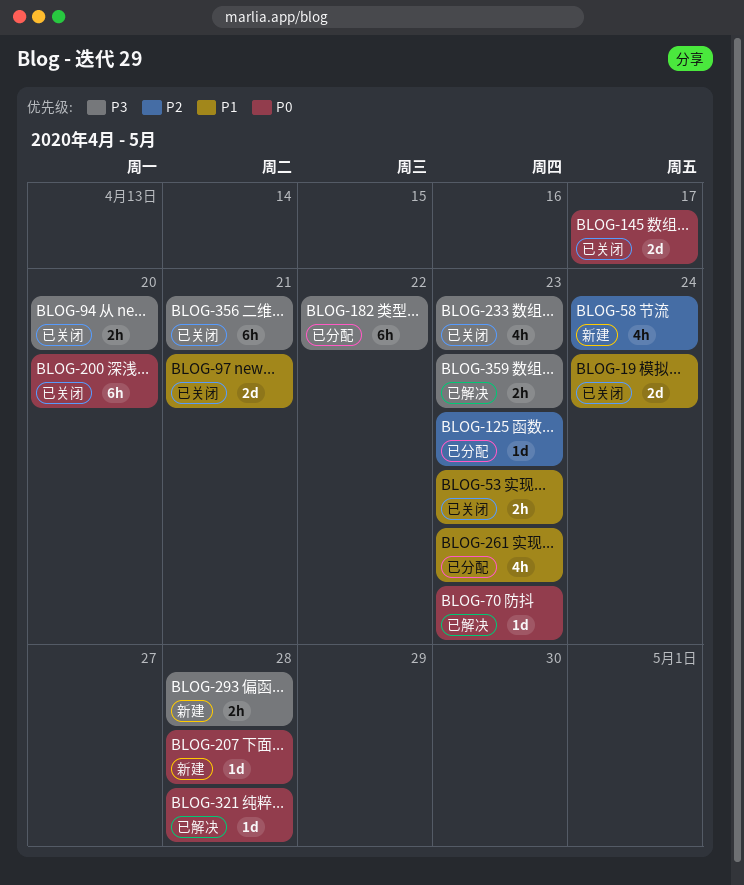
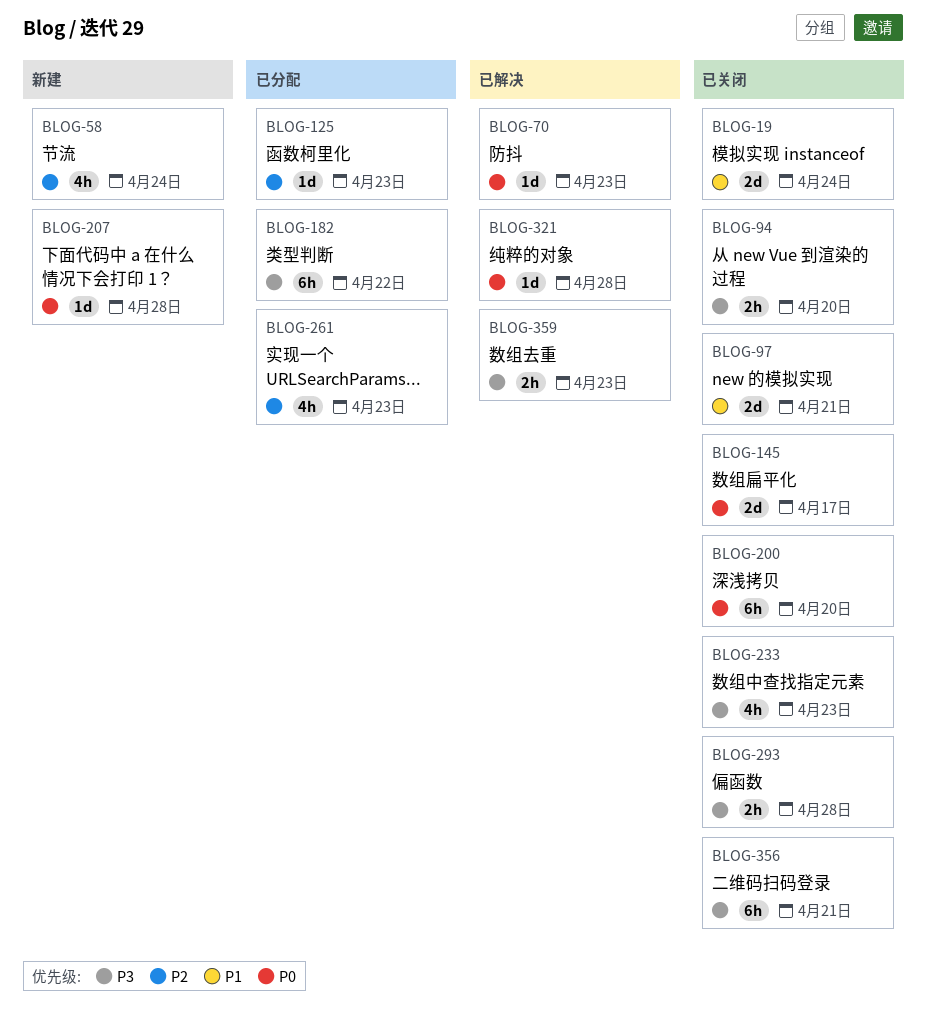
BLOG-53: present -> none
BLOG-261, priority: P1 -> P2
BLOG-293, status: 新建 -> 已关闭

